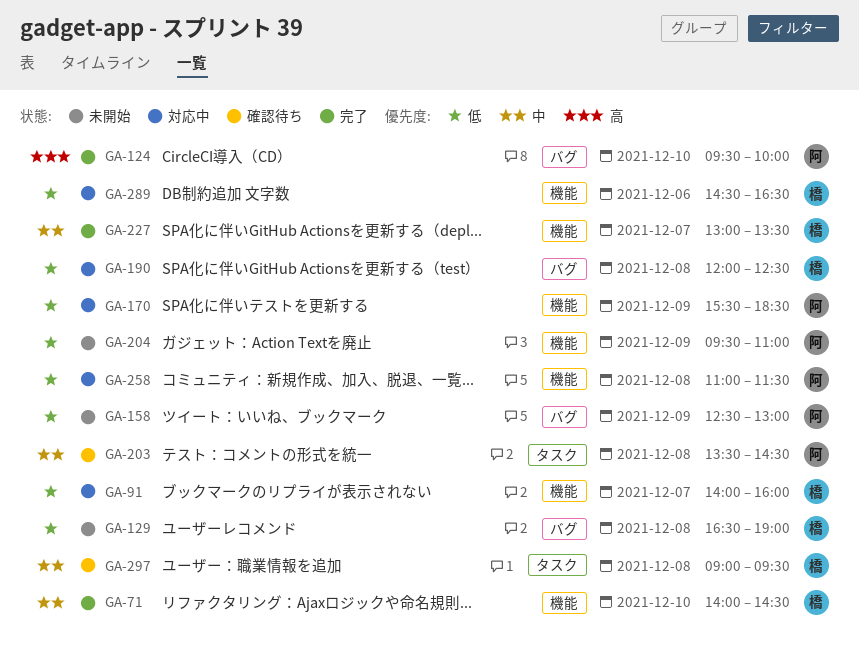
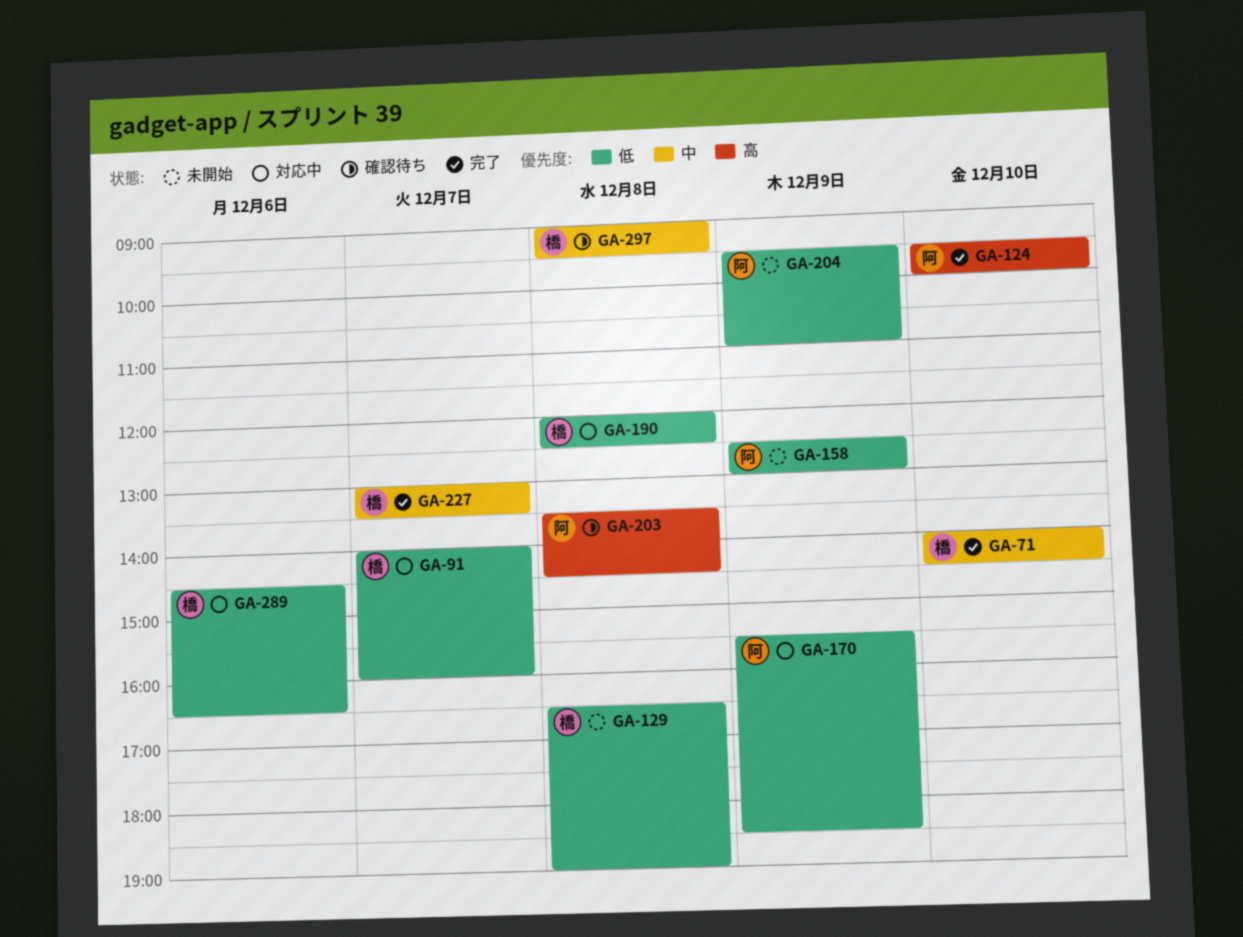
GA-203, priority: 中 -> 高
GA-258: present -> none

